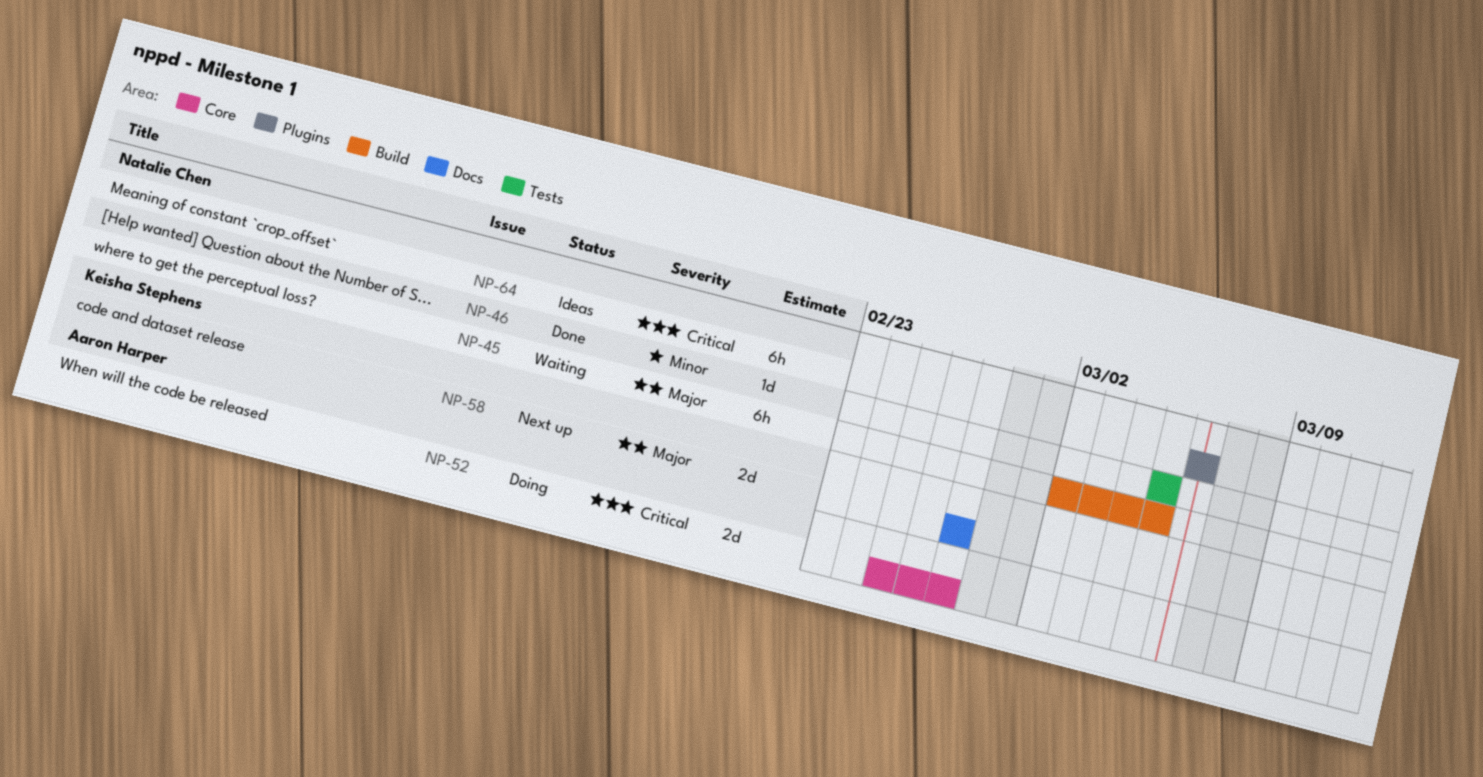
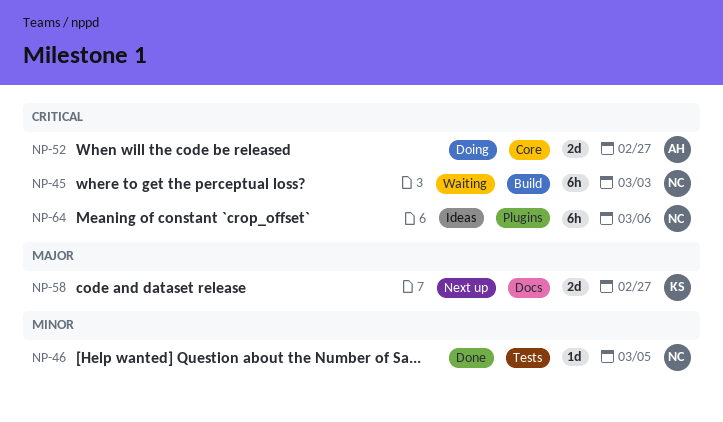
NP-45, priority: Major -> Critical
NP-45, due: Mar 5 -> Mar 3

